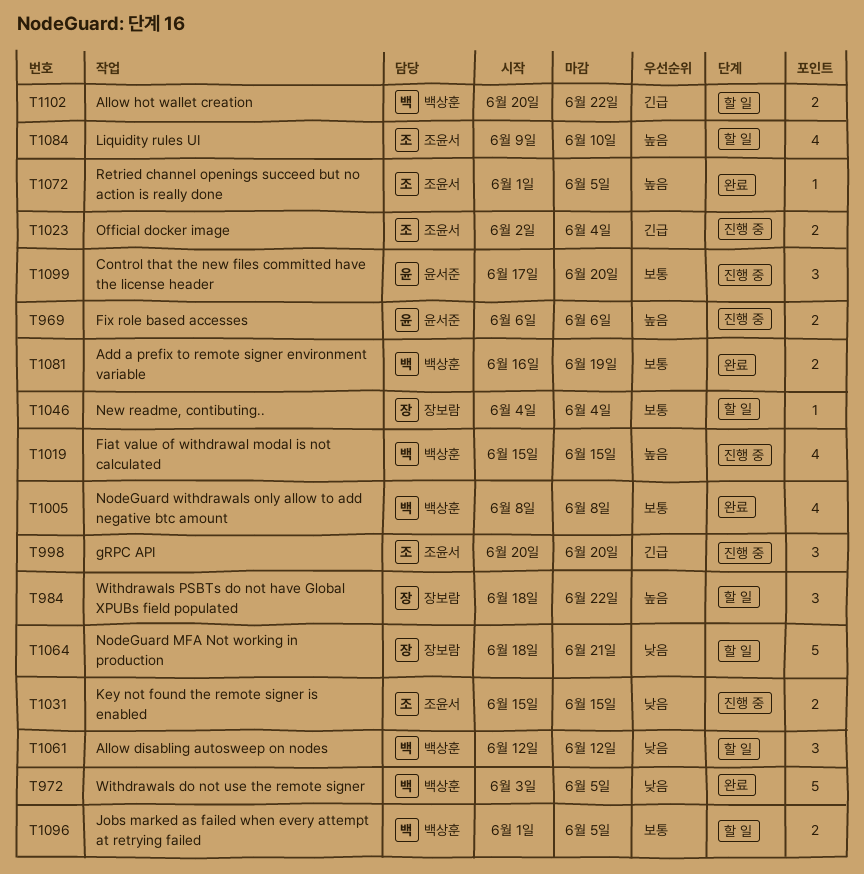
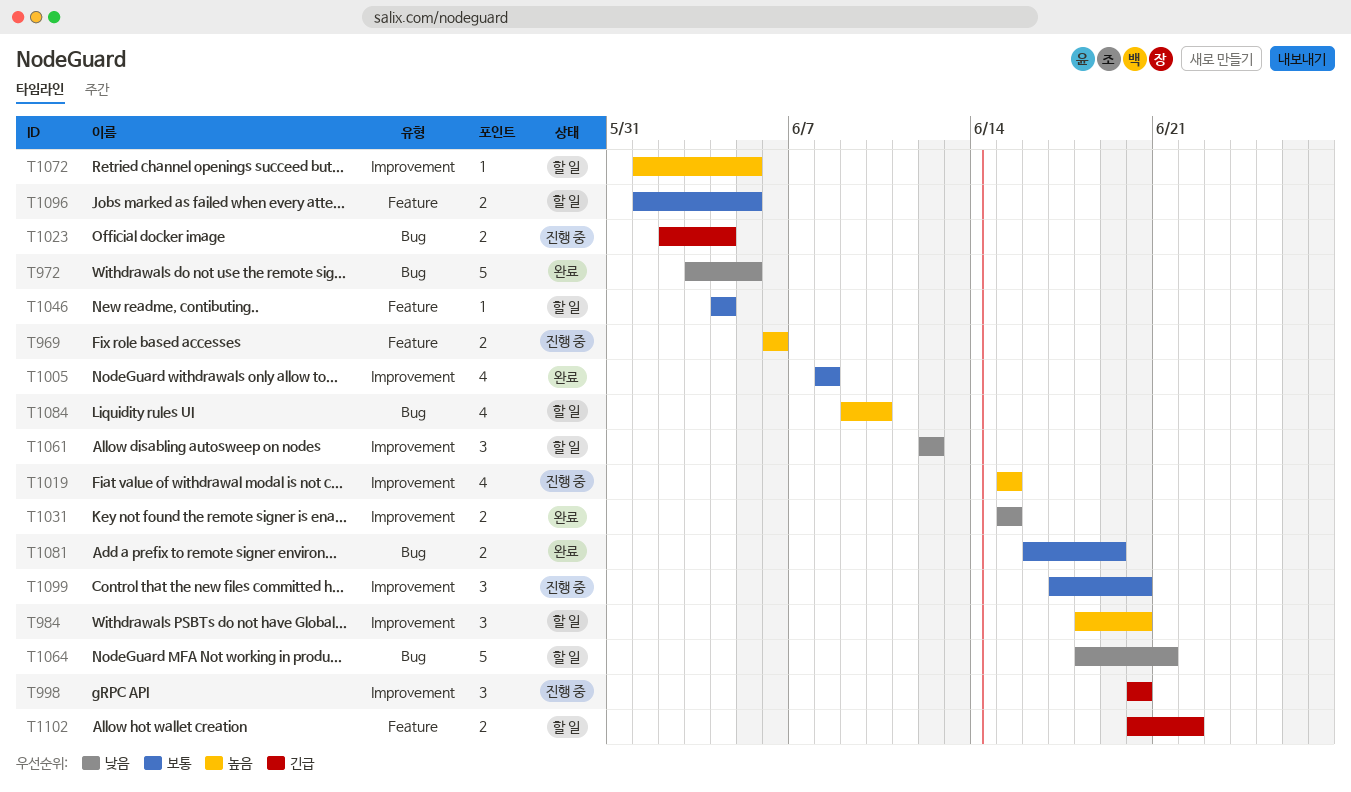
T984, due: Jun 22 -> Jun 20
T1031, status: 진행 중 -> 완료
T1072, status: 완료 -> 할 일

